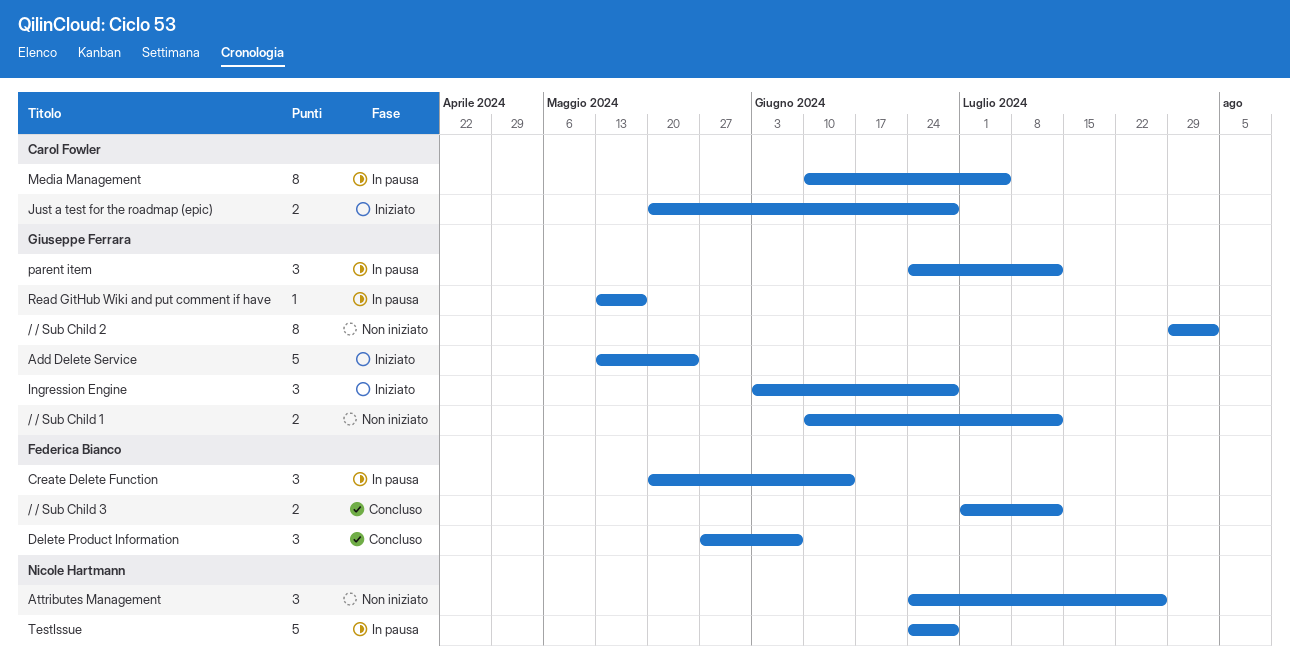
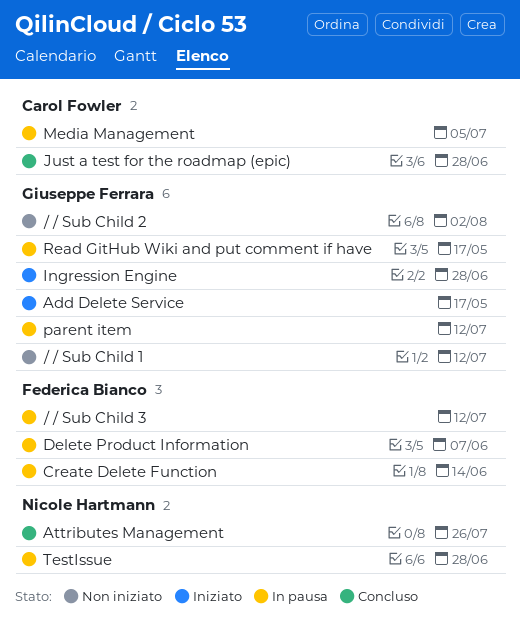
/ / Sub Child 3, status: Concluso -> In pausa
Add Delete Service, due: May 24 -> May 17
Attributes Management, status: Non iniziato -> Concluso
Delete Product Information, status: Concluso -> In pausa
Just a test for the roadmap (epic), status: Iniziato -> Concluso

